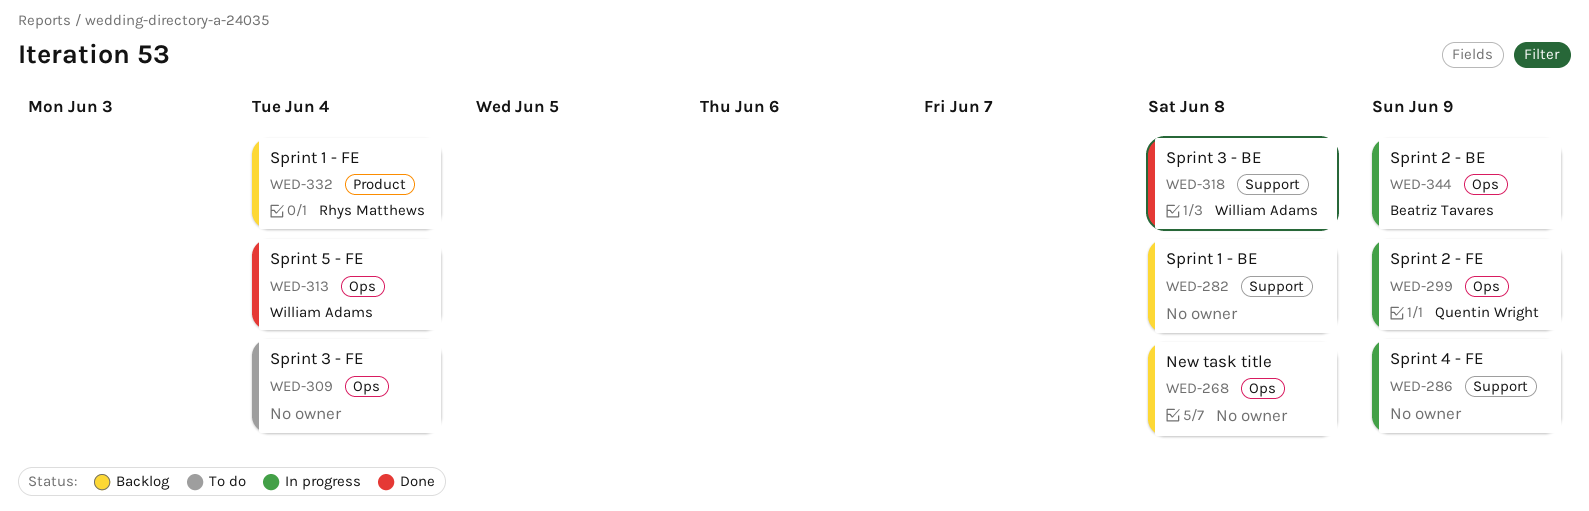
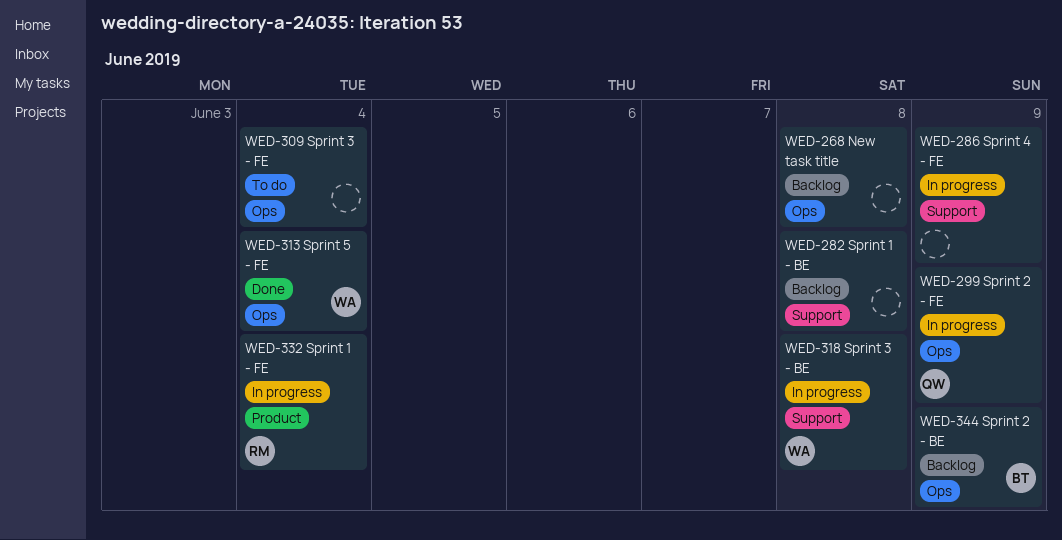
WED-318, status: Done -> In progress
WED-332, status: Backlog -> In progress
WED-344, status: In progress -> Backlog

